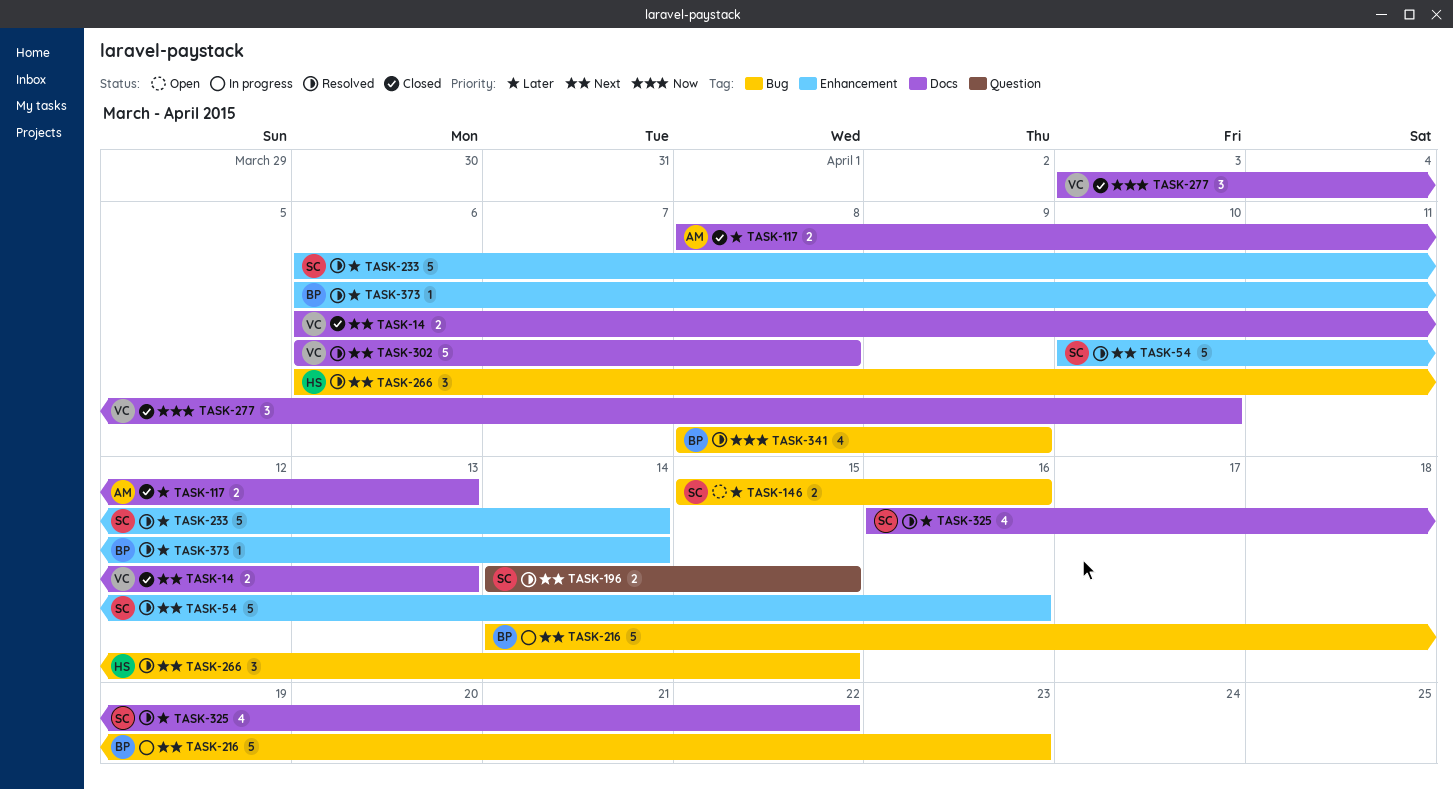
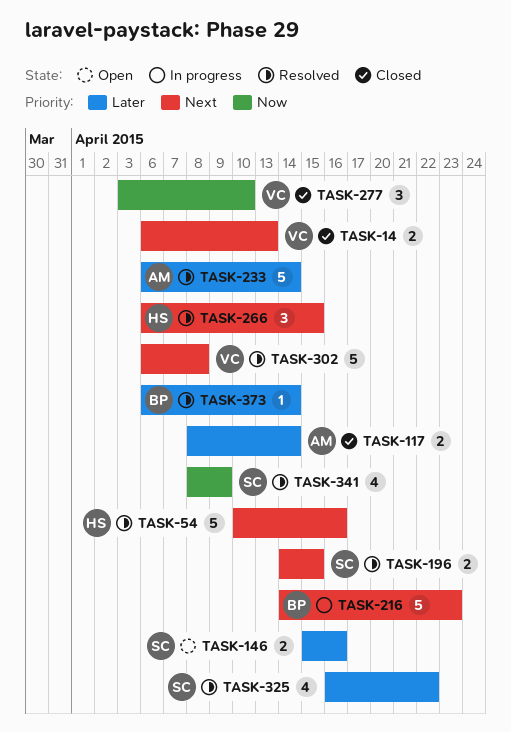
TASK-54, owner: SC -> HS
TASK-117, due: Apr 13 -> Apr 14
TASK-233, owner: SC -> AM
TASK-341, owner: BP -> SC

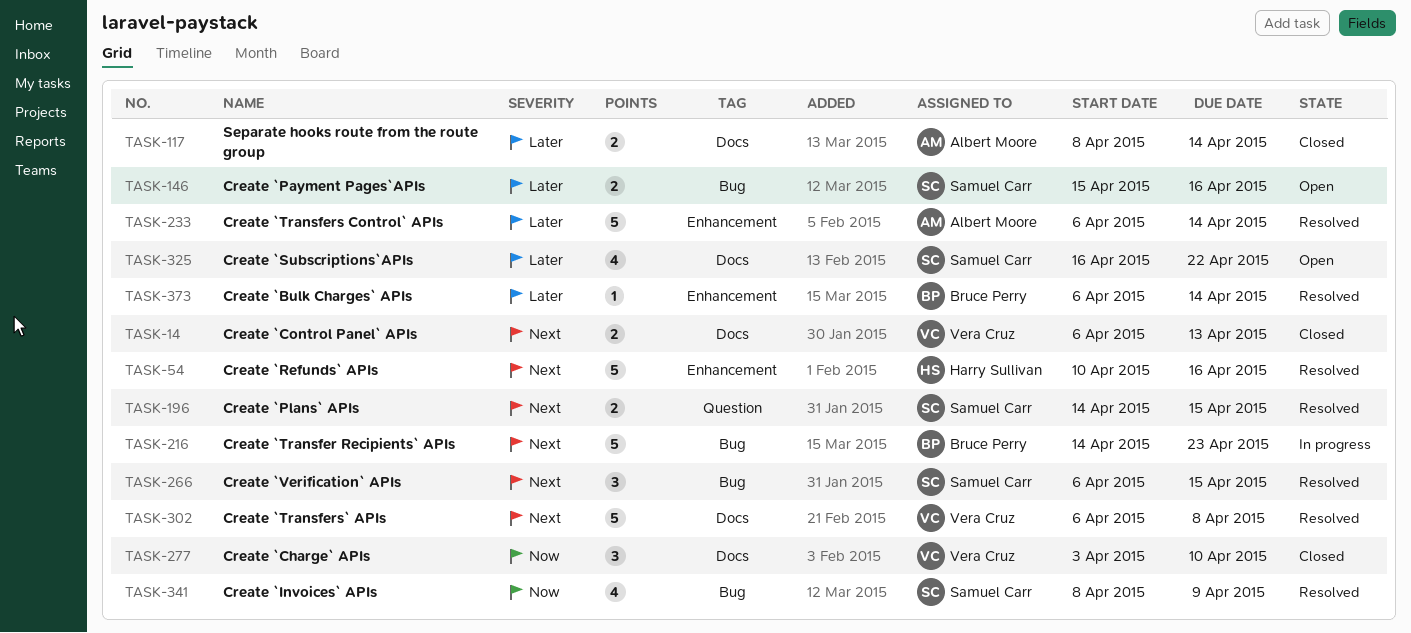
TASK-266, owner: Harry Sullivan -> Samuel Carr
TASK-325, status: Resolved -> Open

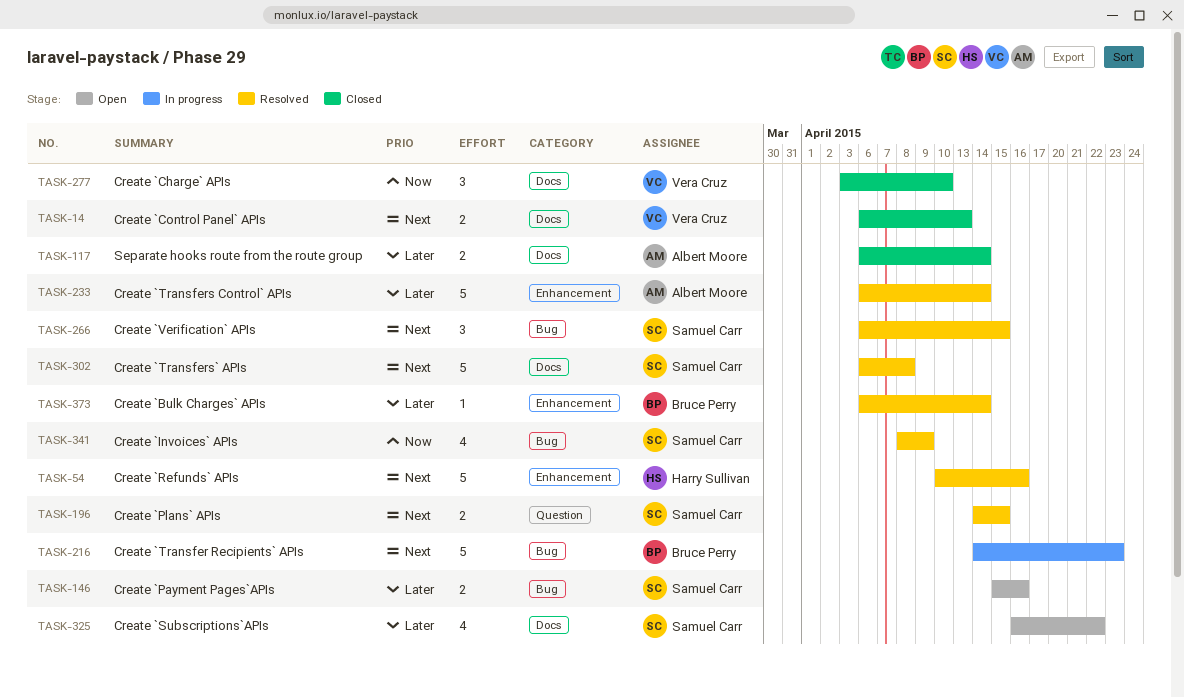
TASK-117, start: Apr 8 -> Apr 6
TASK-302, owner: Vera Cruz -> Samuel Carr

